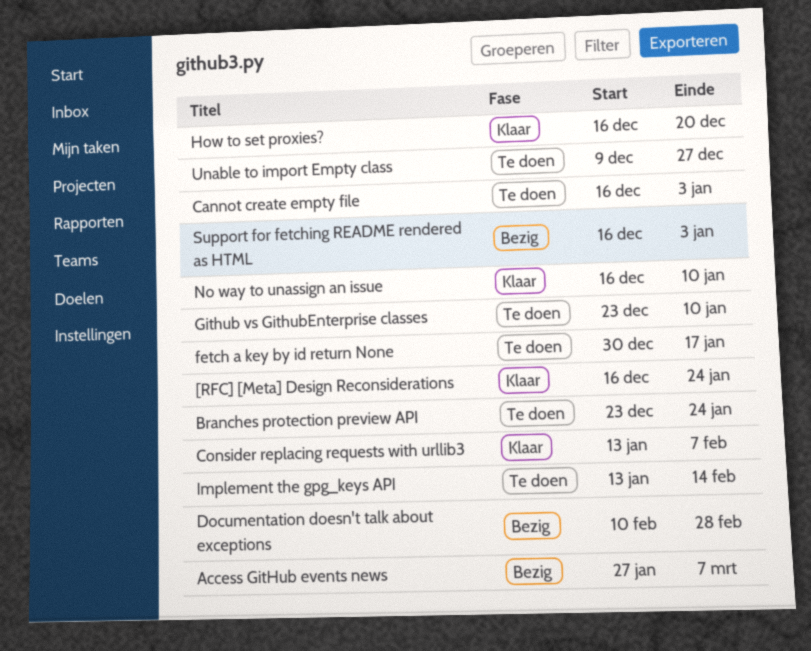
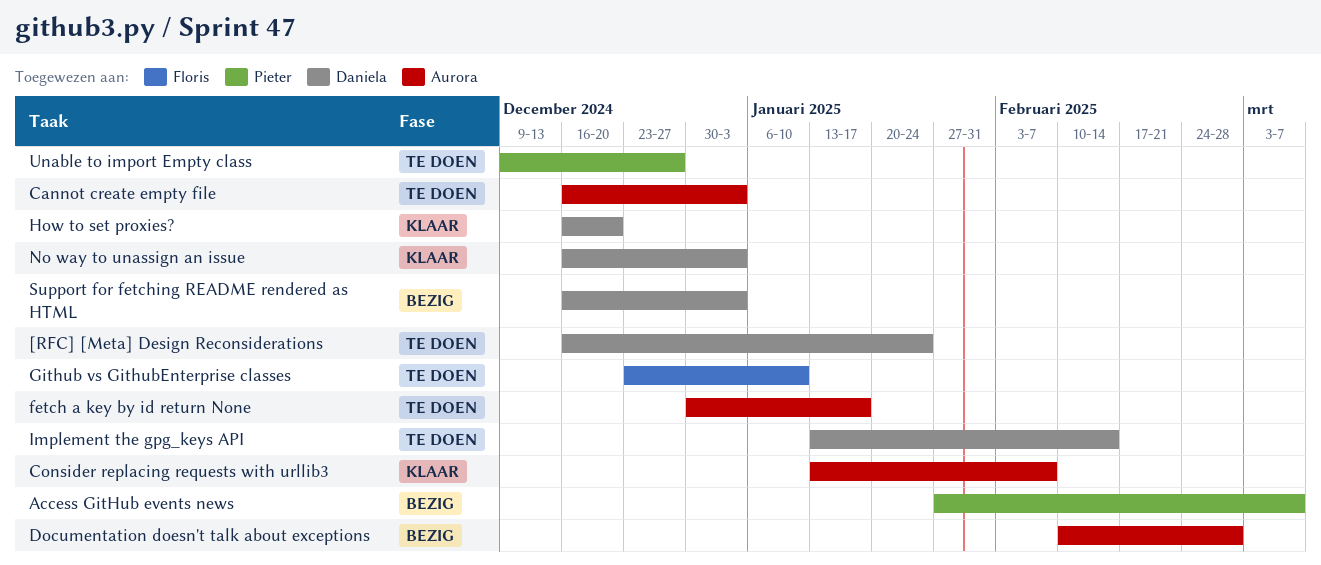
[RFC] [Meta] Design Reconsiderations, status: Klaar -> Te doen
Branches protection preview API: present -> none
No way to unassign an issue, due: Jan 10 -> Jan 3

